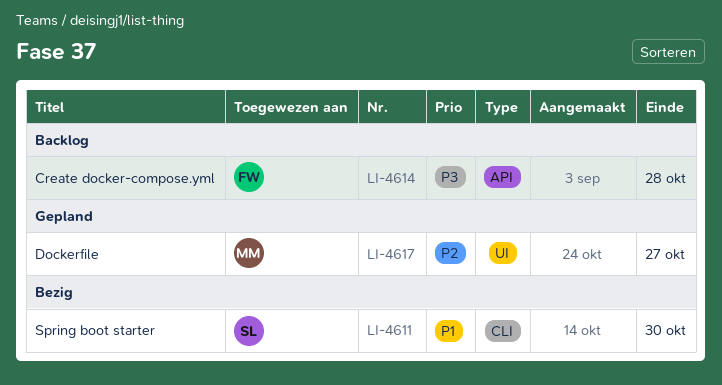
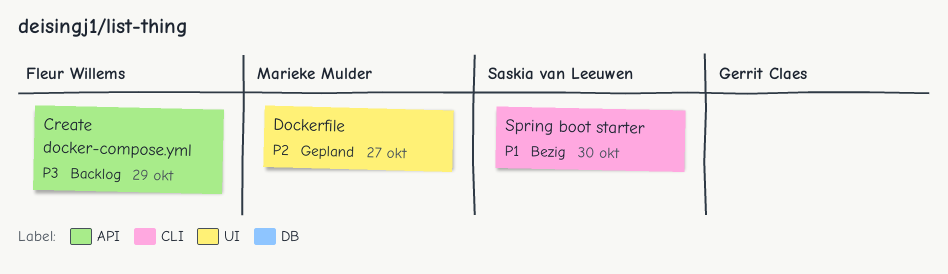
Create docker-compose.yml, due: Oct 28 -> Oct 29

